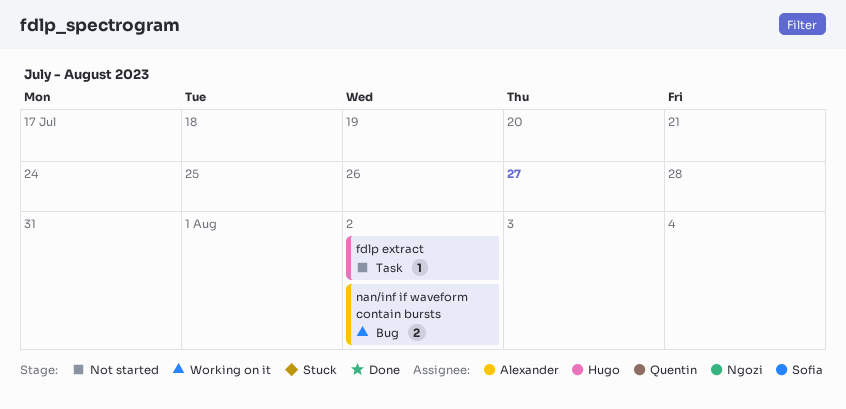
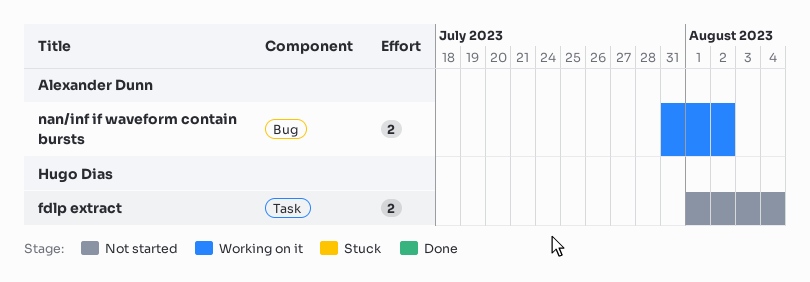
fdlp extract, estimate: 1 -> 2
fdlp extract, due: Aug 2 -> Aug 4

